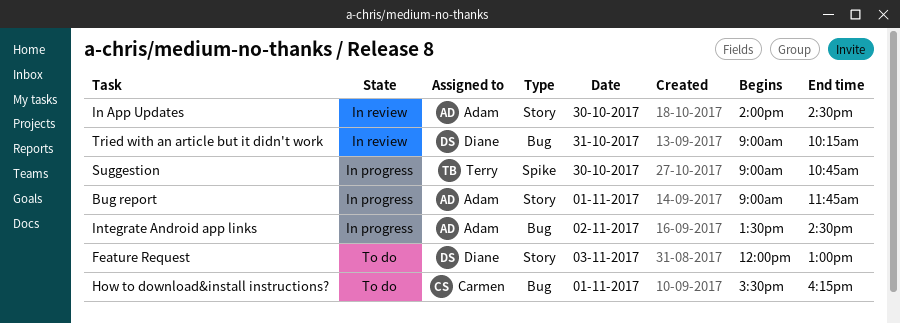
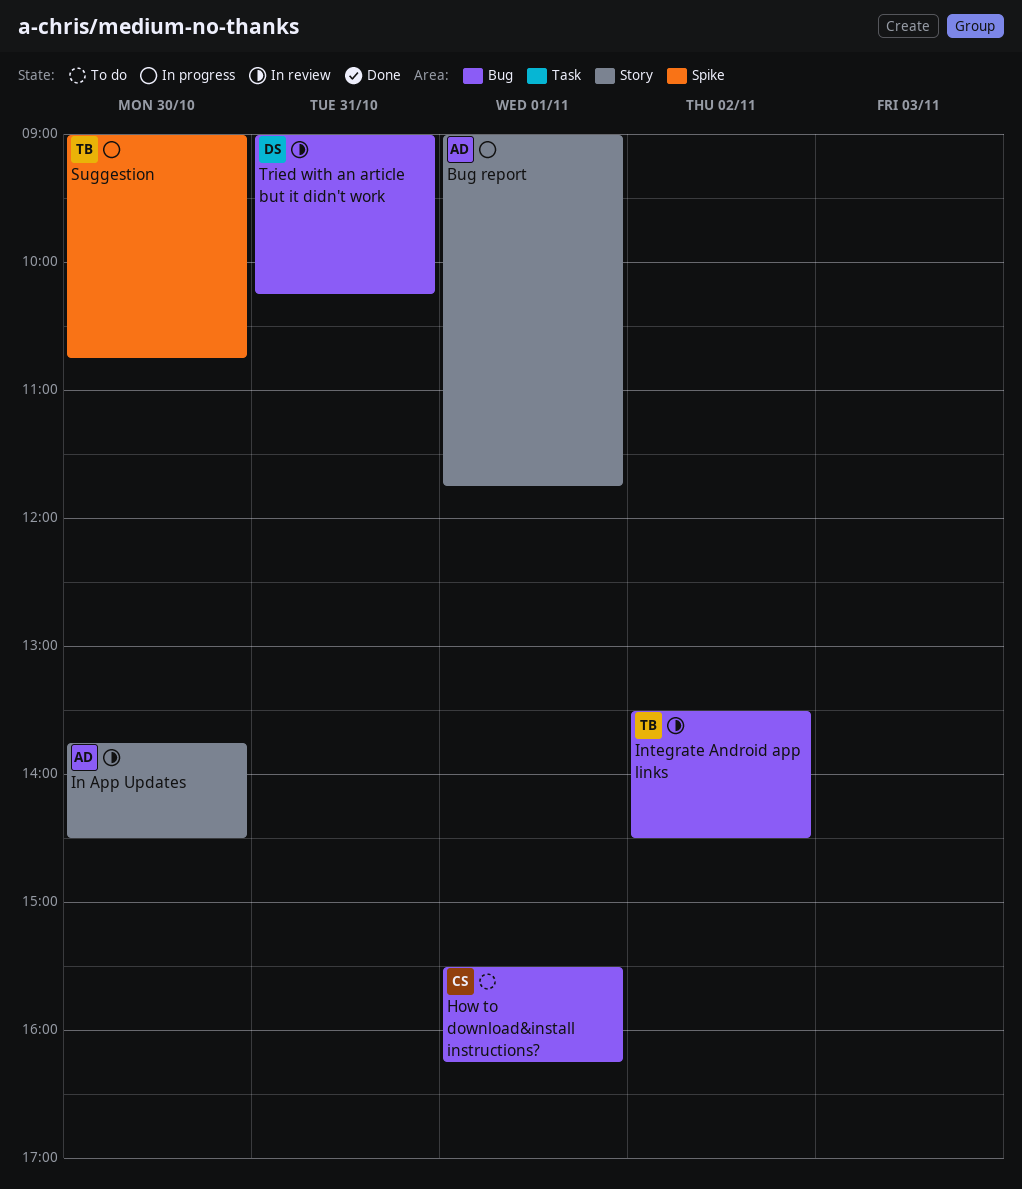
Feature Request: present -> none
In App Updates, begins: 14:00 -> 13:45
Integrate Android app links, status: In progress -> In review
Integrate Android app links, owner: Adam -> Terry

